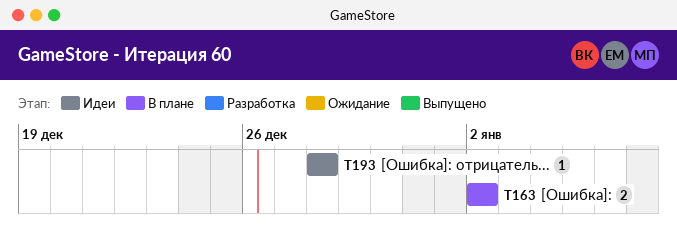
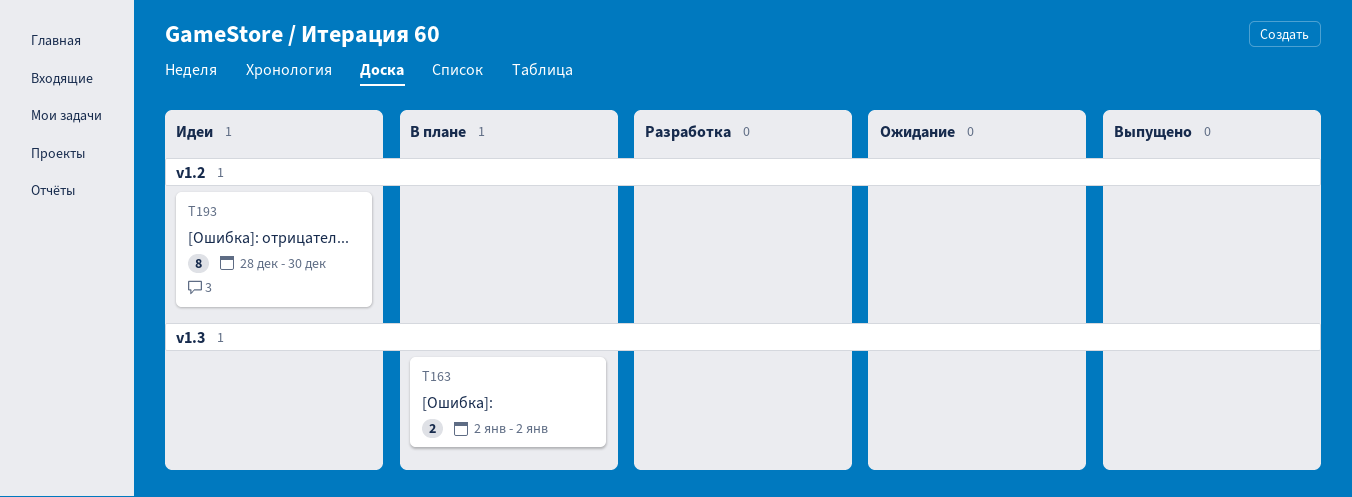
T193, estimate: 1 -> 8
T193, due: Dec 28 -> Dec 30

